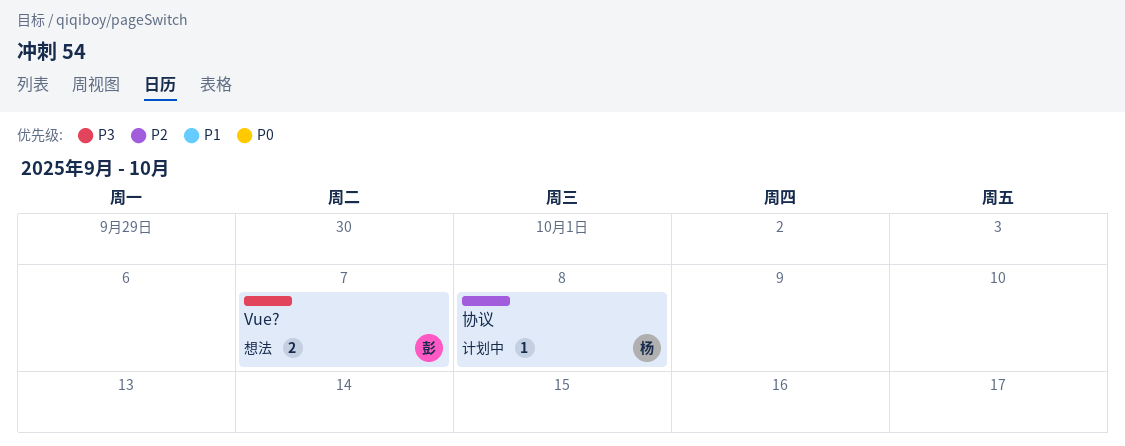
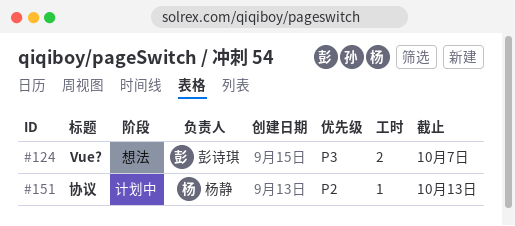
协议, due: Oct 8 -> Oct 13

